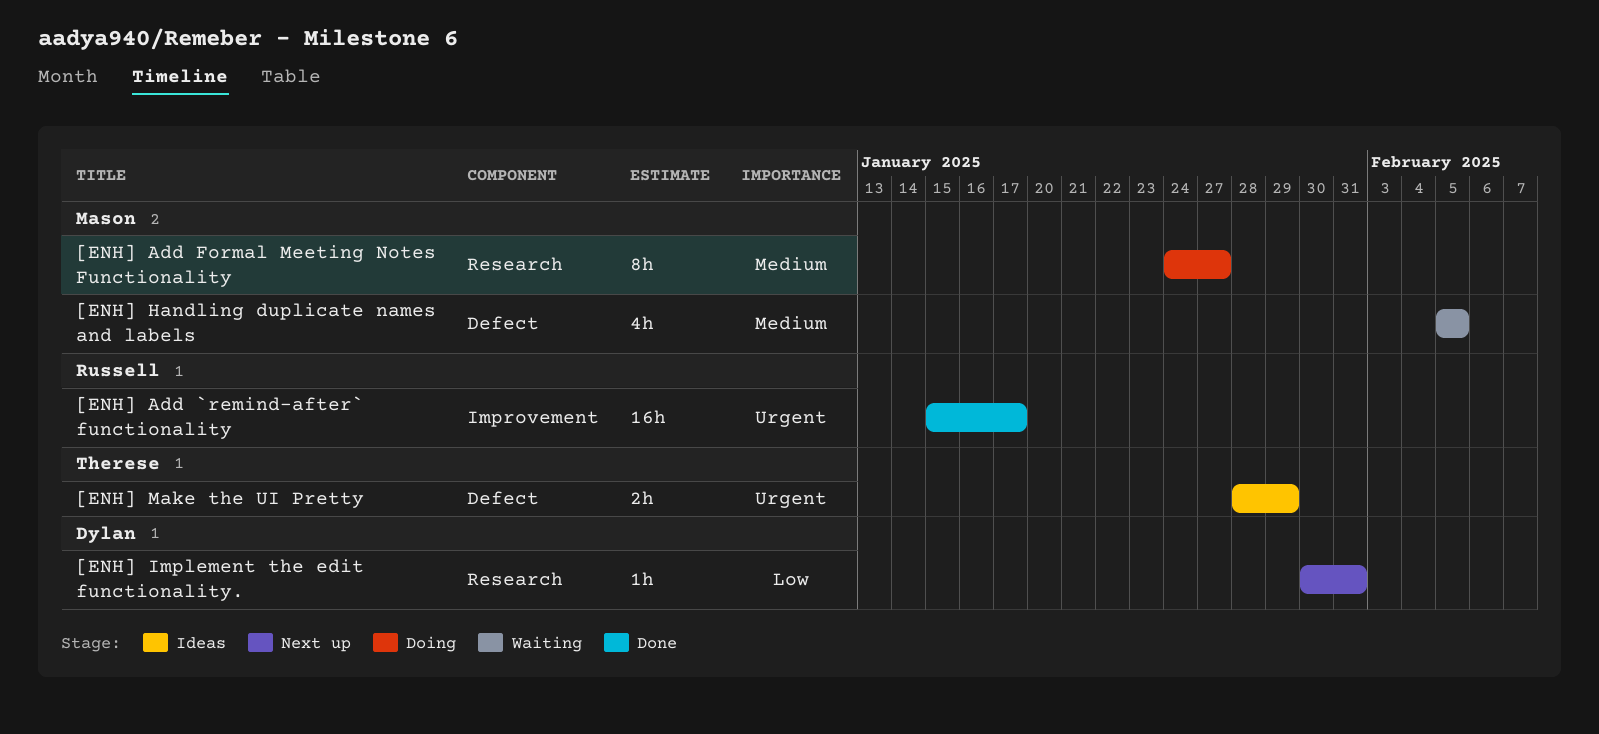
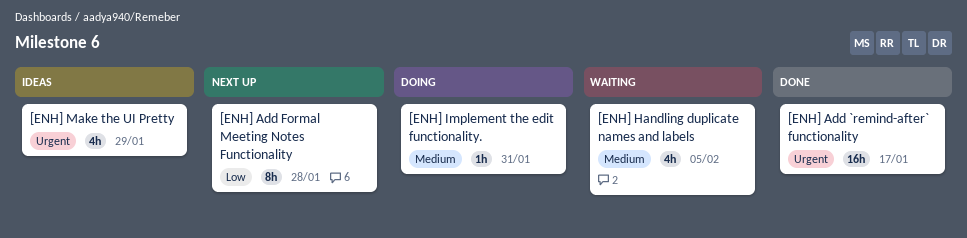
[ENH] Add Formal Meeting Notes Functionality, status: Doing -> Next up
[ENH] Add Formal Meeting Notes Functionality, priority: Medium -> Low
[ENH] Add Formal Meeting Notes Functionality, due: Jan 27 -> Jan 28
[ENH] Implement the edit functionality., status: Next up -> Doing
[ENH] Implement the edit functionality., priority: Low -> Medium
[ENH] Make the UI Pretty, estimate: 2h -> 4h

